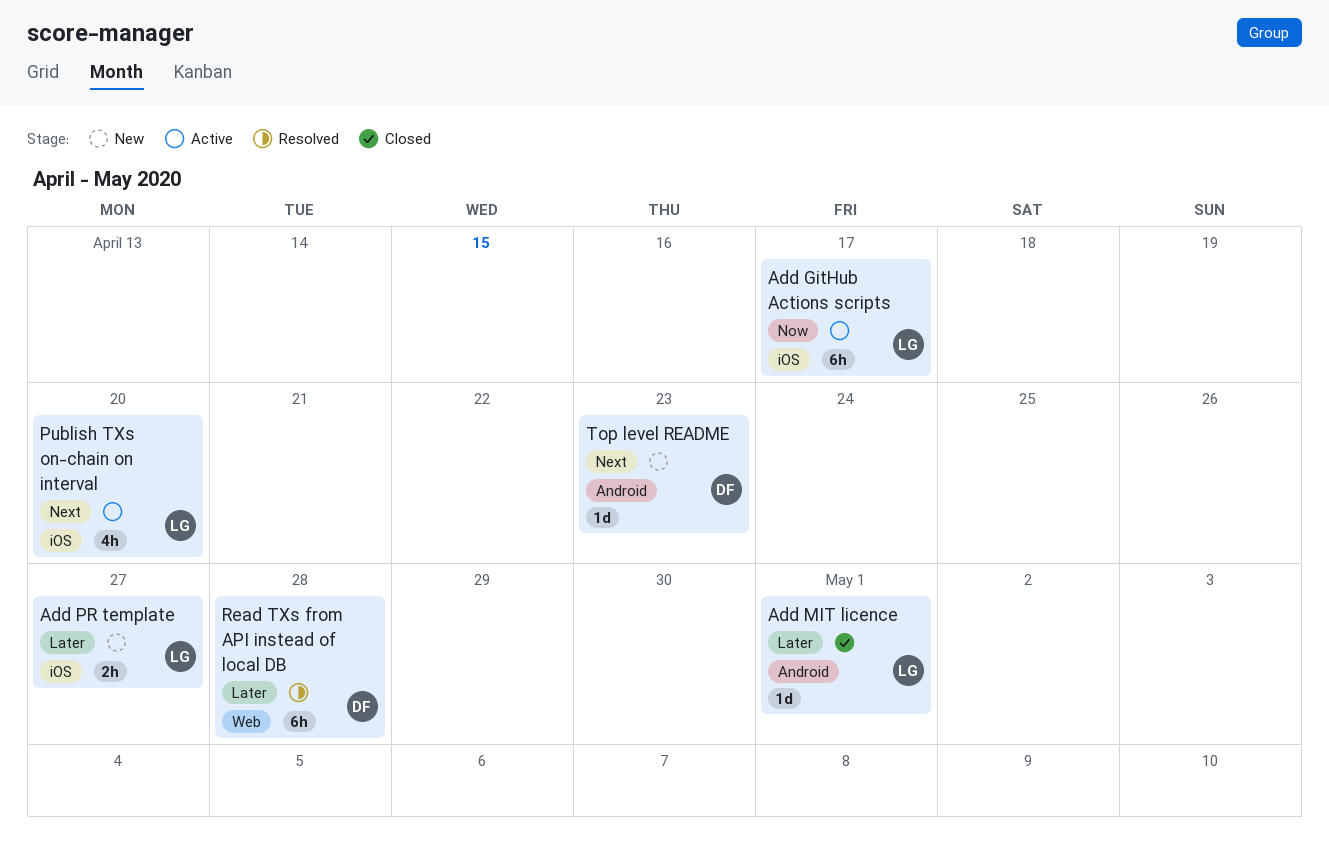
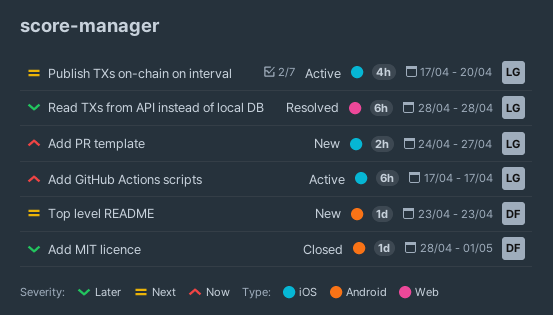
Add MIT licence, owner: LG -> DF
Add PR template, priority: Later -> Now
Read TXs from API instead of local DB, owner: DF -> LG

